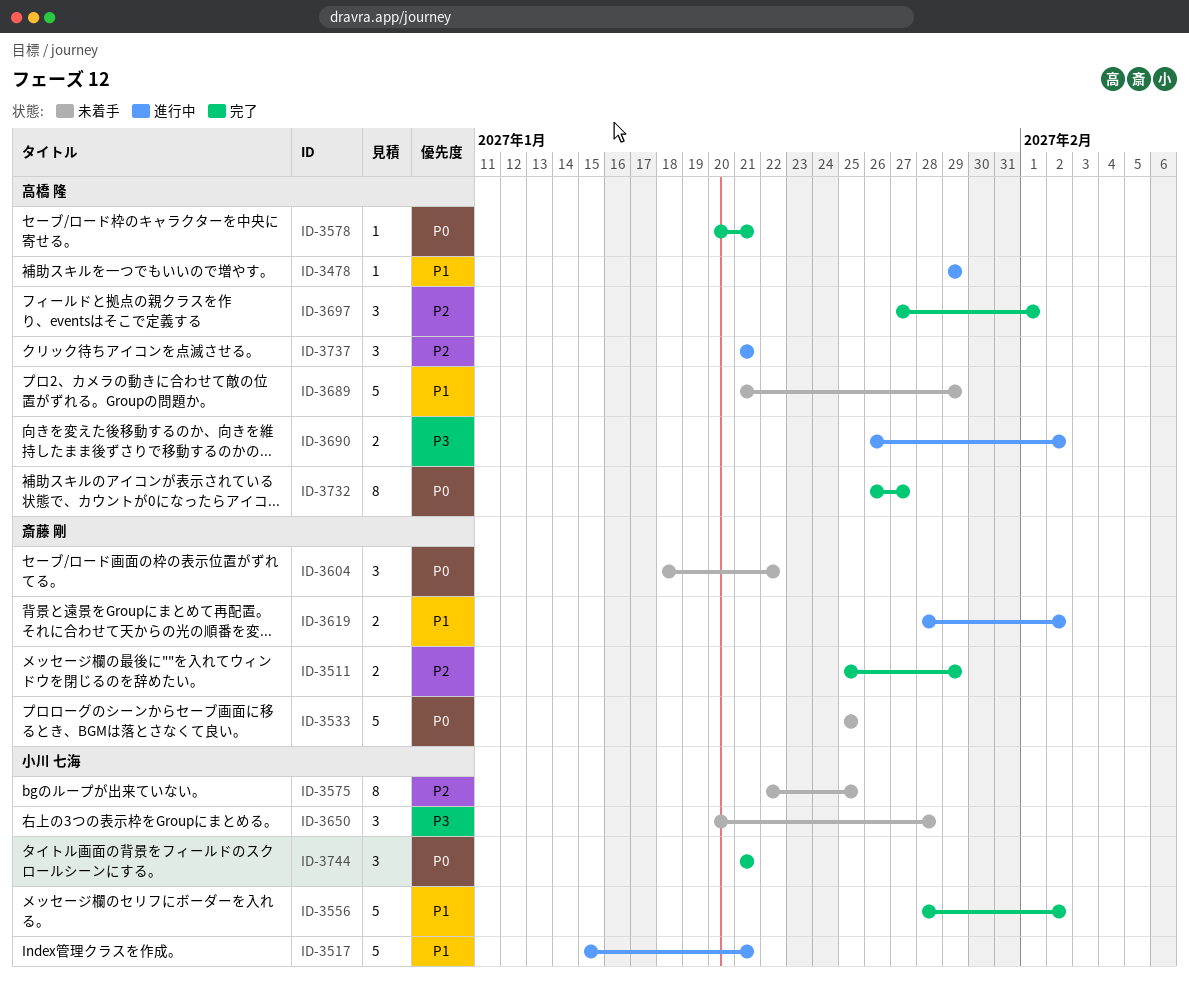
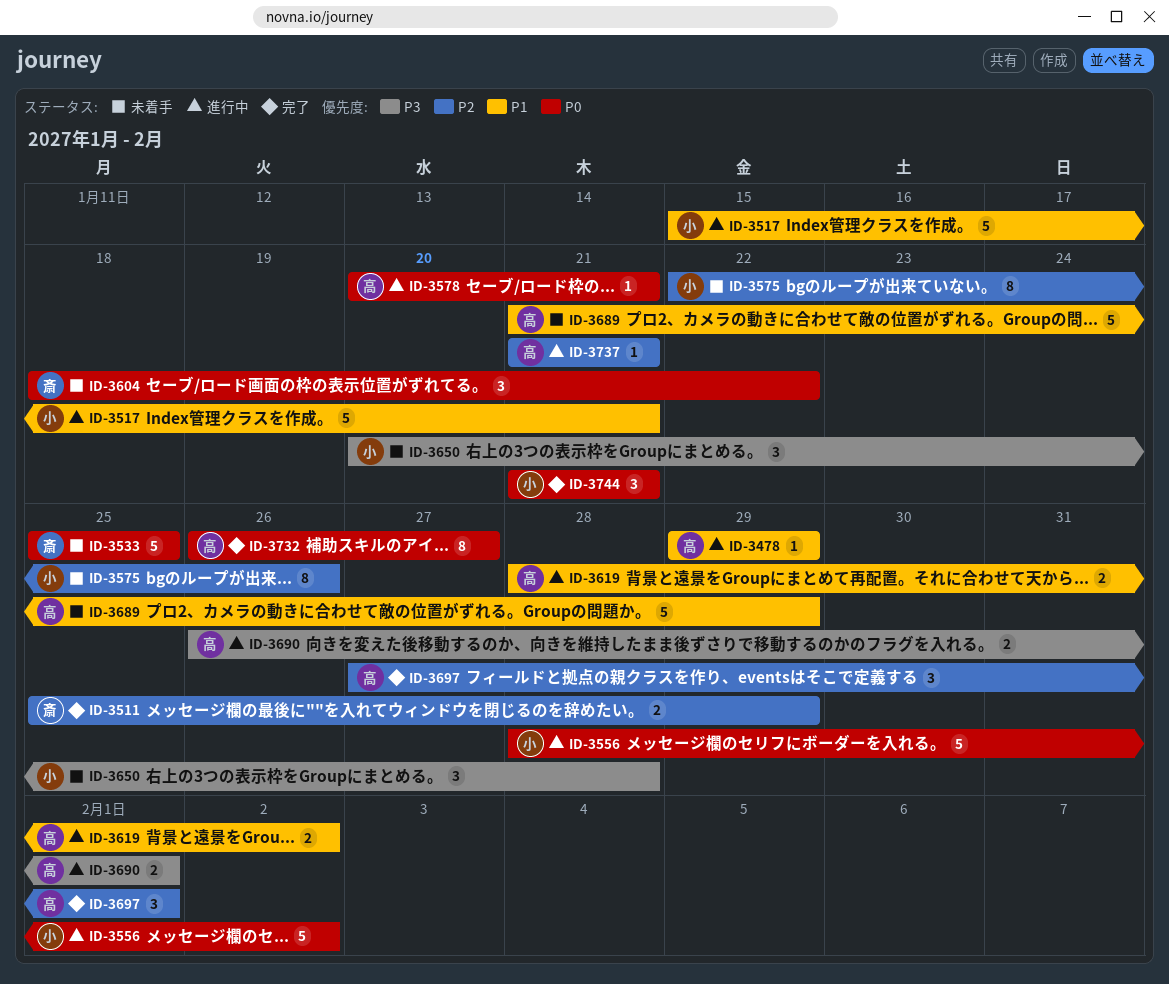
ID-3556, status: 完了 -> 進行中
ID-3556, priority: P1 -> P0
ID-3575, due: Jan 25 -> Jan 26
ID-3578, status: 完了 -> 進行中
ID-3619, owner: 斎藤 剛 -> 高橋 隆
ID-3690, due: Feb 2 -> Feb 1
ID-3737, estimate: 3 -> 1

